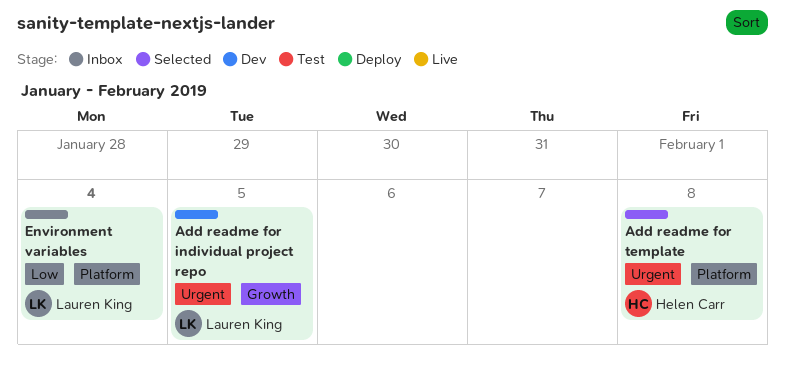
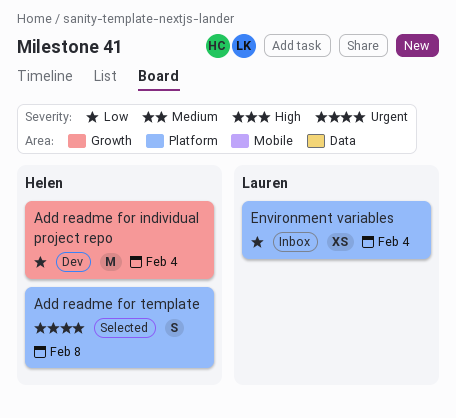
Add readme for individual project repo, owner: Lauren King -> Helen Carr
Add readme for individual project repo, priority: Urgent -> Low
Add readme for individual project repo, due: Feb 5 -> Feb 4

